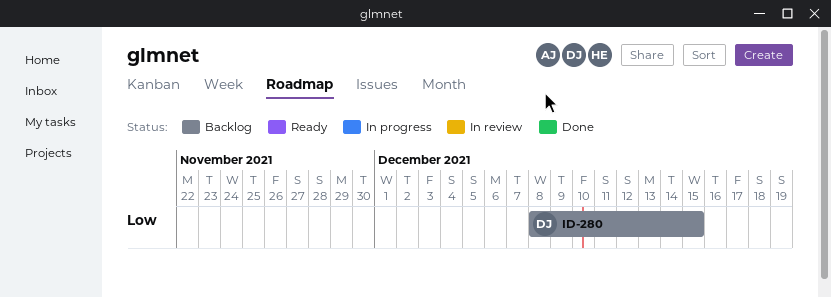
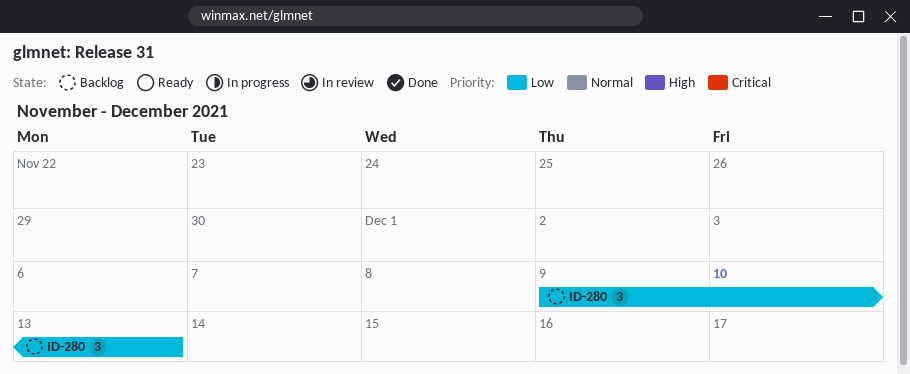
ID-280, start: Dec 8 -> Dec 9
ID-280, due: Dec 15 -> Dec 13

